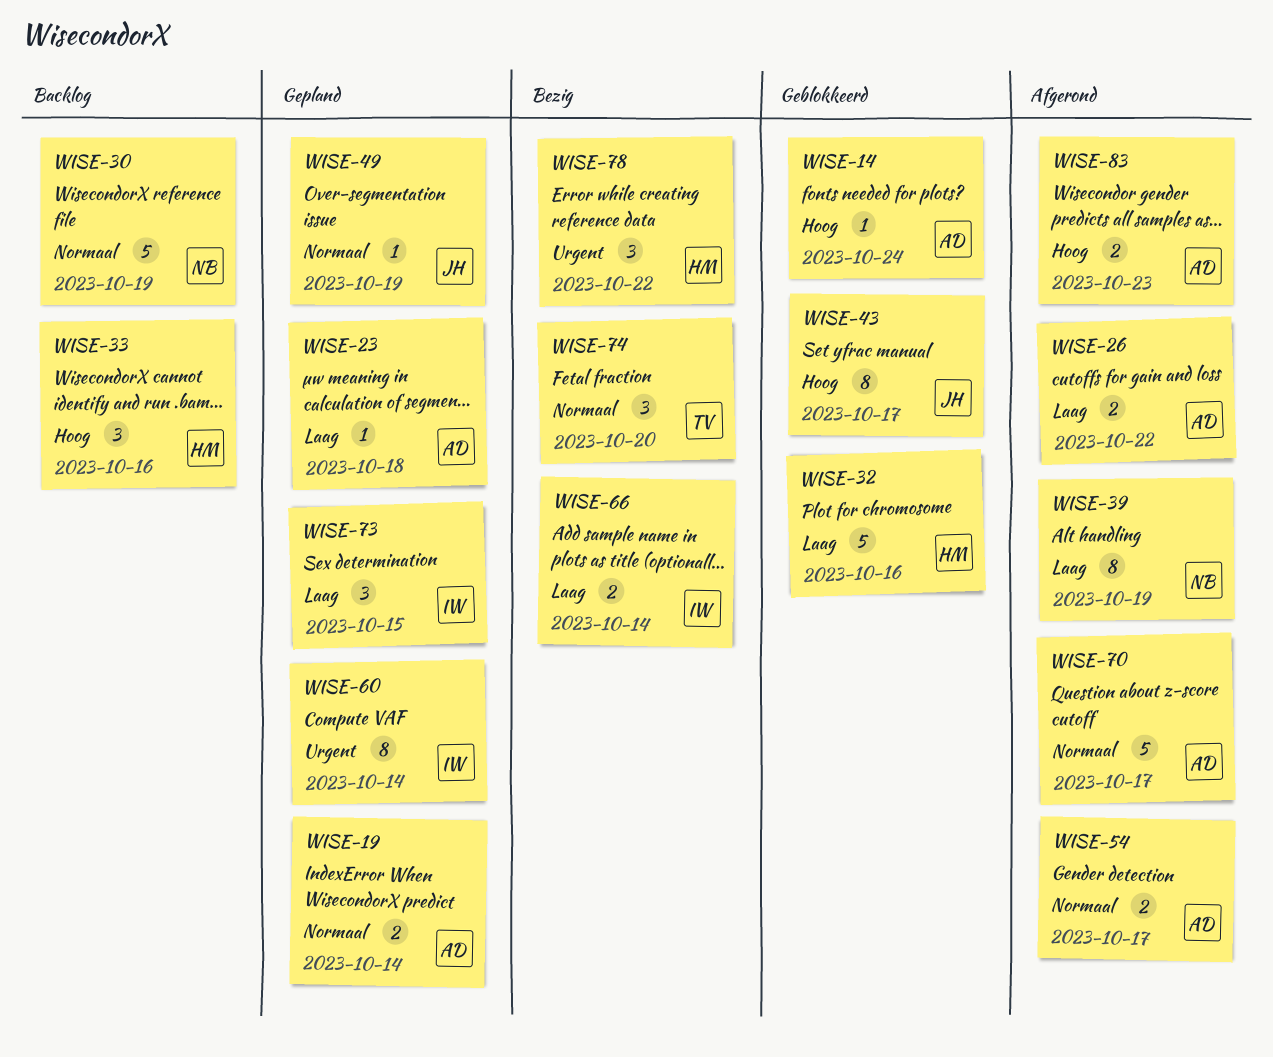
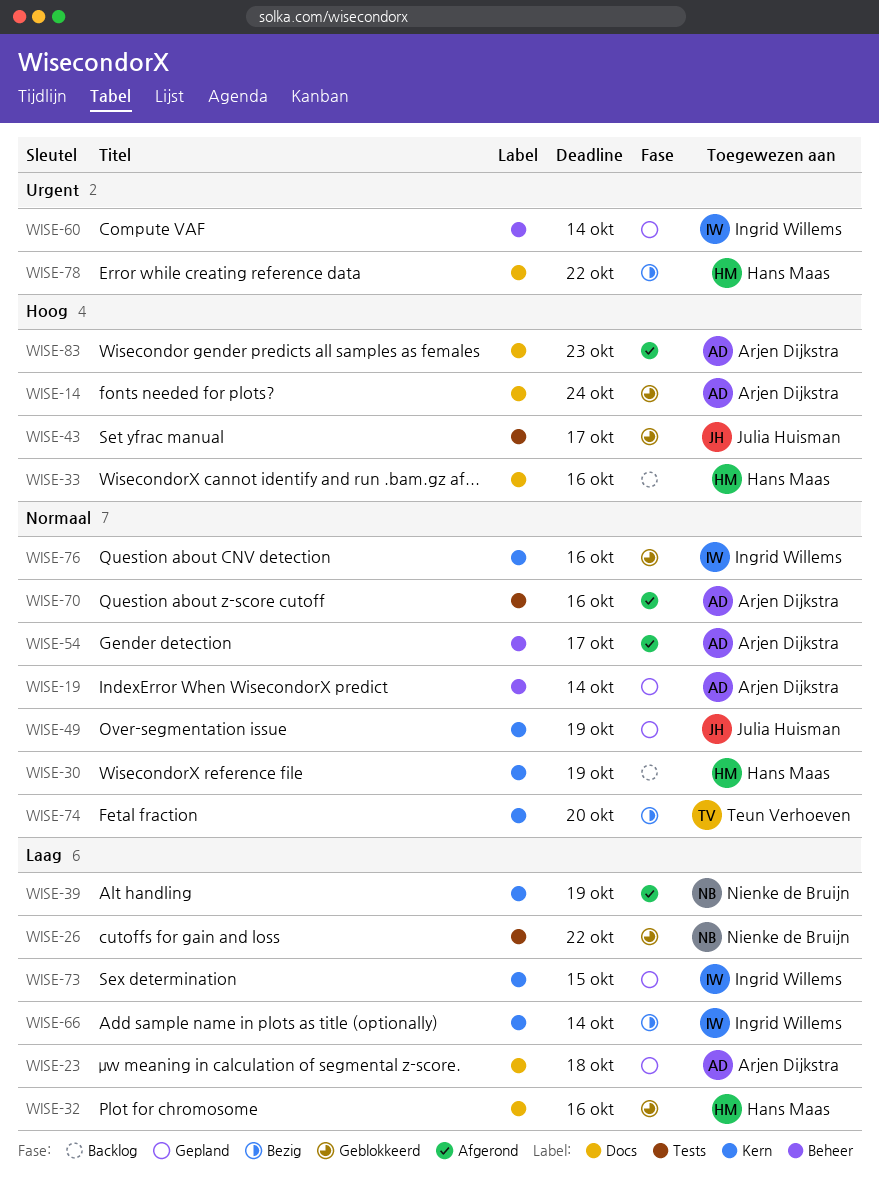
WISE-26, status: Afgerond -> Geblokkeerd
WISE-26, owner: Arjen Dijkstra -> Nienke de Bruijn
WISE-30, owner: Nienke de Bruijn -> Hans Maas
WISE-70, due: Oct 17 -> Oct 16
WISE-76: none -> present

